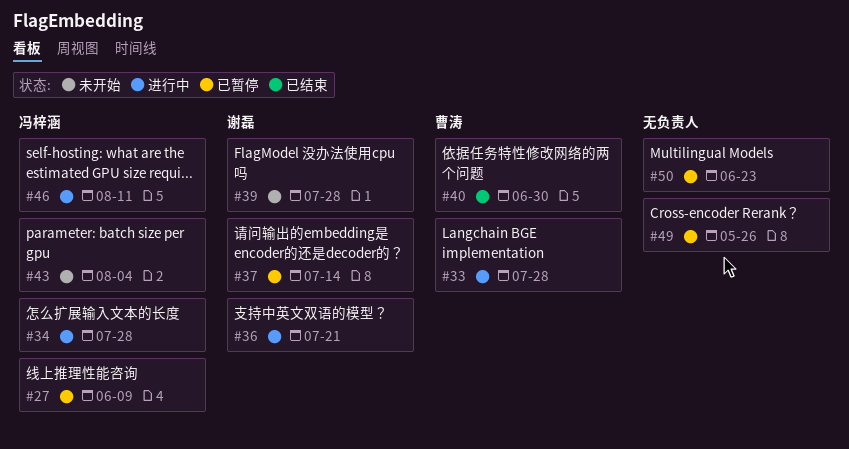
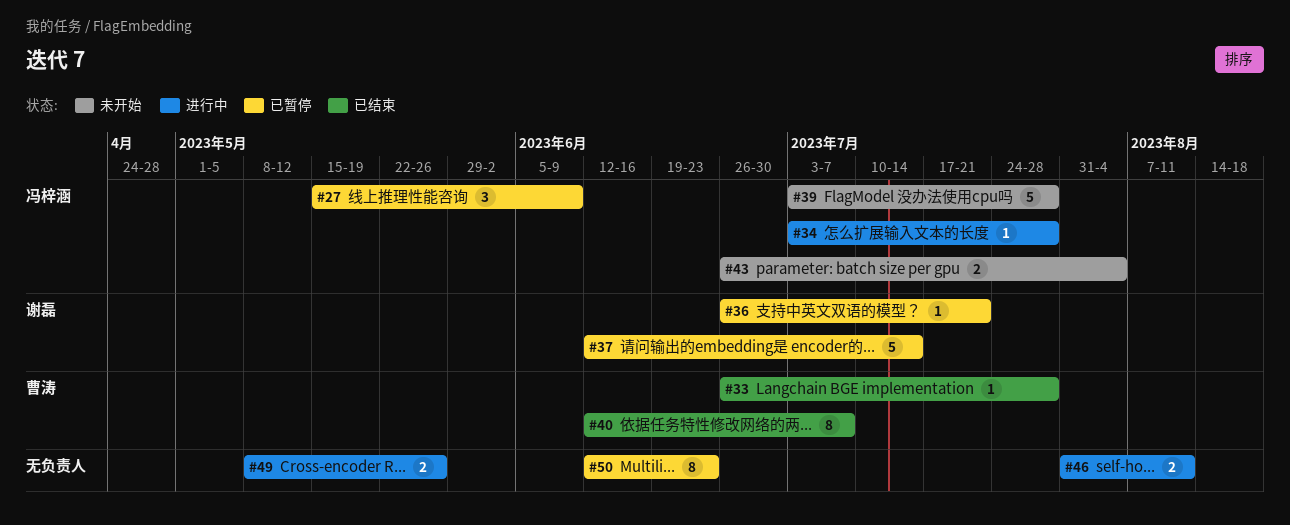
#33, status: 进行中 -> 已结束
#36, status: 进行中 -> 已暂停
#39, owner: 谢磊 -> 冯梓涵
#40, due: Jun 30 -> Jul 7
#46, owner: 冯梓涵 -> none
#49, status: 已暂停 -> 进行中

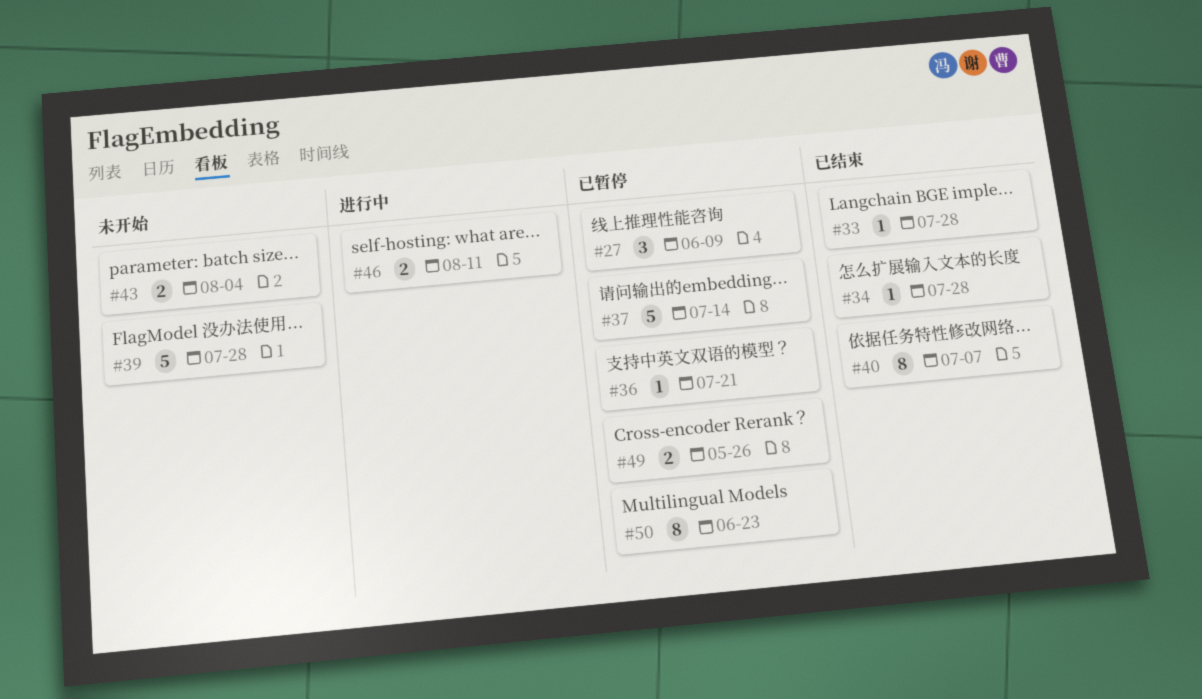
#34, status: 进行中 -> 已结束
#49, status: 进行中 -> 已暂停

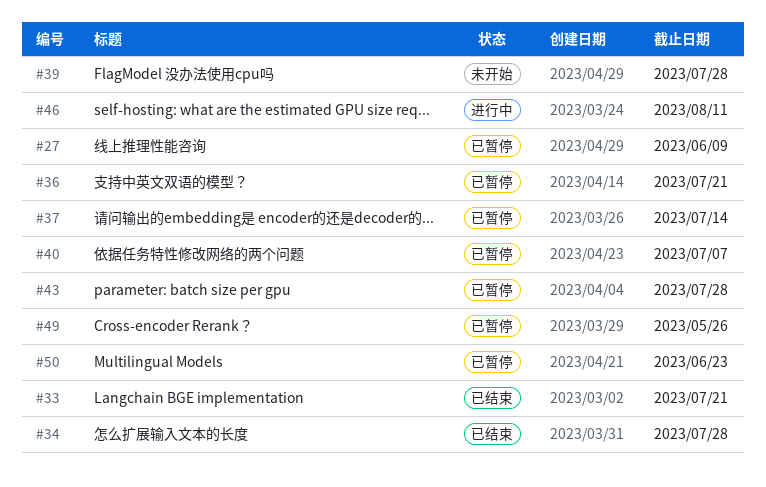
#33, due: Jul 28 -> Jul 21
#40, status: 已结束 -> 已暂停
#43, status: 未开始 -> 已暂停
#43, due: Aug 4 -> Jul 28

